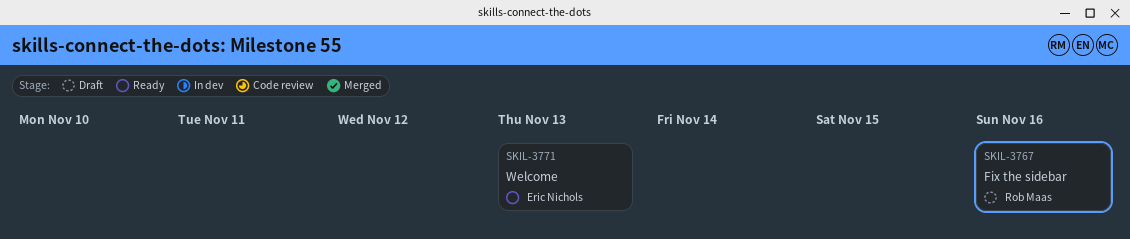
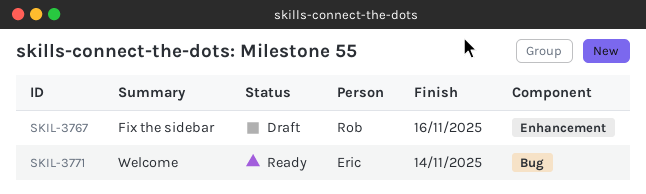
SKIL-3771, due: Nov 13 -> Nov 14

